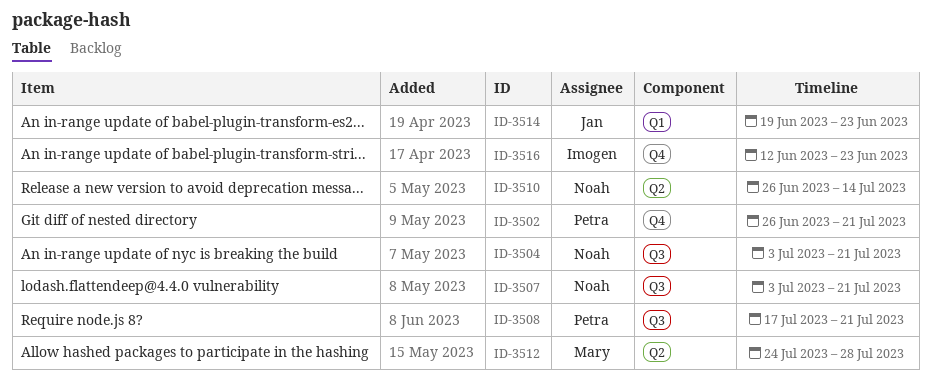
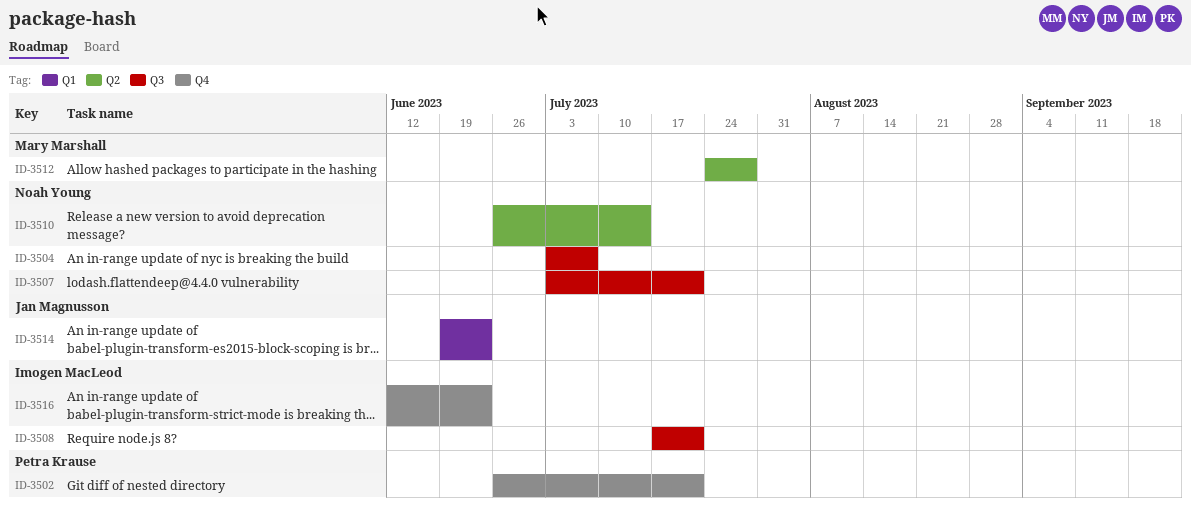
ID-3504, due: Jul 21 -> Jul 7
ID-3508, owner: Petra Krause -> Imogen MacLeod

